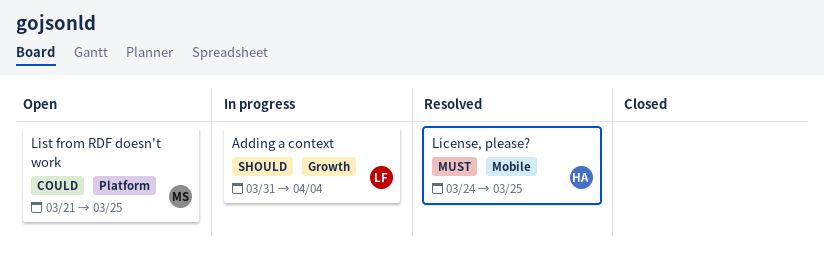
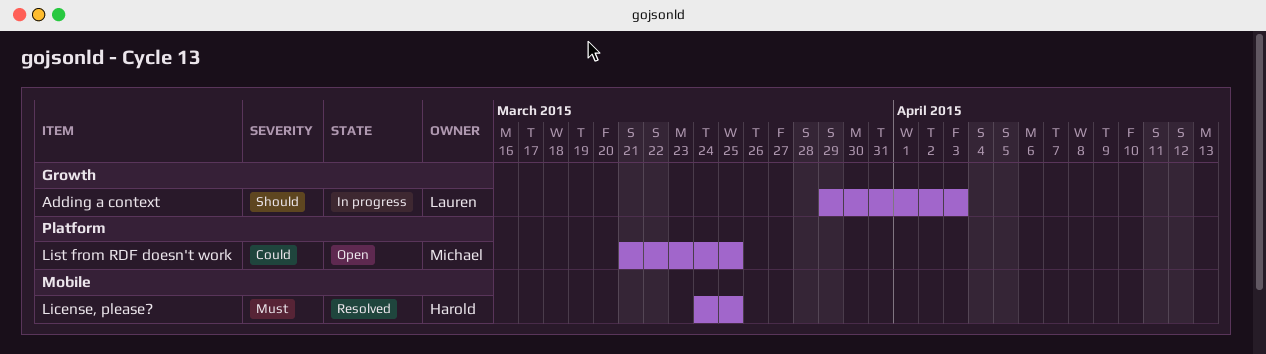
Adding a context, start: Mar 31 -> Mar 29
Adding a context, due: Apr 4 -> Apr 3

